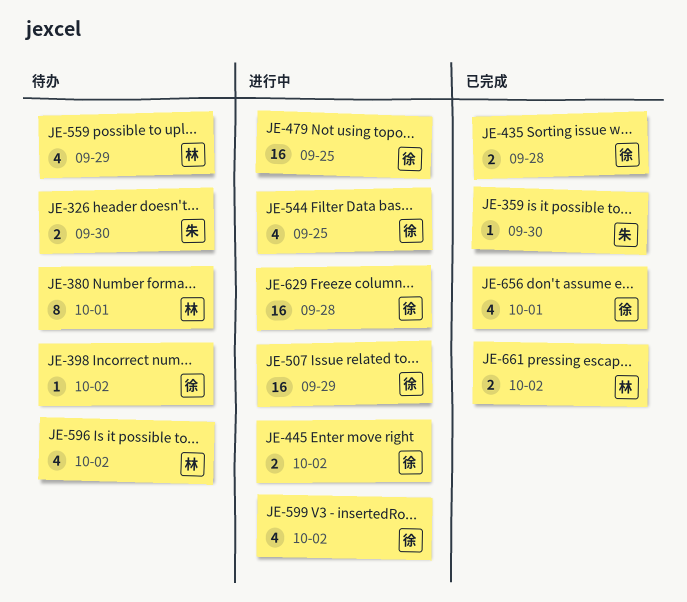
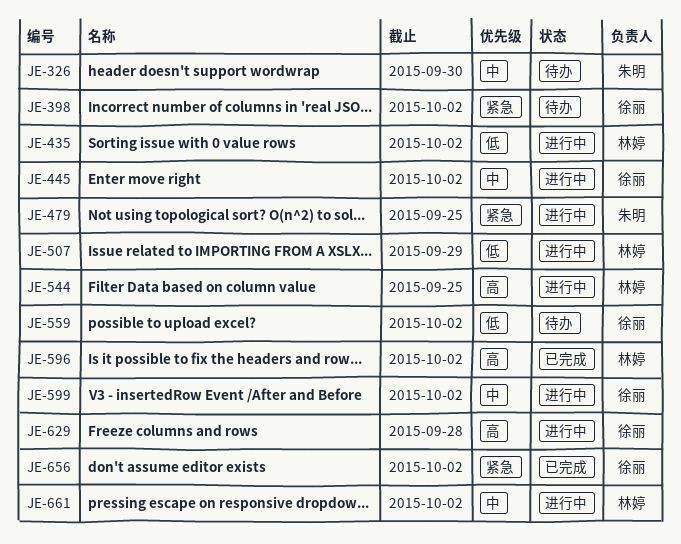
JE-359: present -> none
JE-380: present -> none
JE-435, status: 已完成 -> 进行中
JE-435, owner: 徐丽 -> 林婷
JE-435, due: Sep 28 -> Oct 2
JE-479, owner: 徐丽 -> 朱明
JE-507, owner: 徐丽 -> 林婷
JE-544, owner: 徐丽 -> 林婷
JE-559, owner: 林婷 -> 徐丽
JE-559, due: Sep 29 -> Oct 2
JE-596, status: 待办 -> 已完成
JE-656, due: Oct 1 -> Oct 2
JE-661, status: 已完成 -> 进行中

